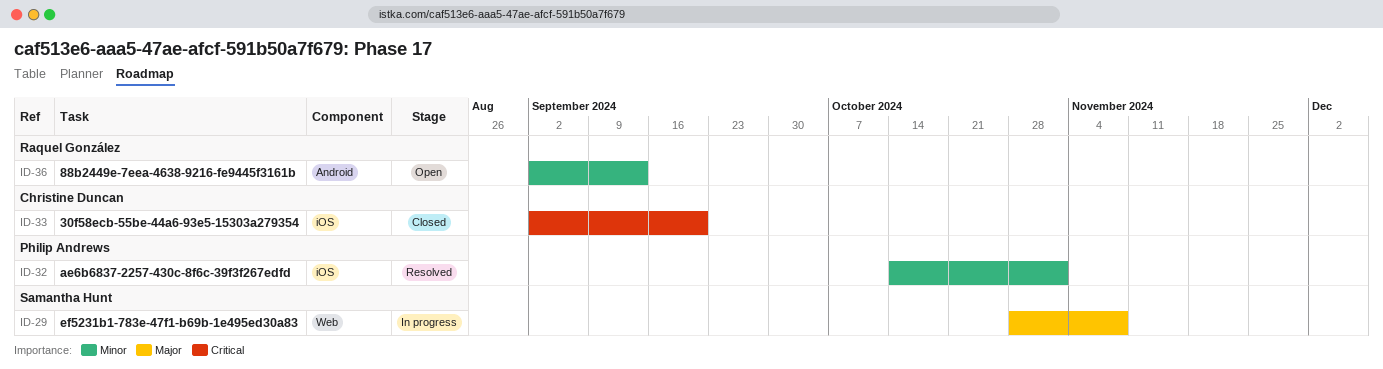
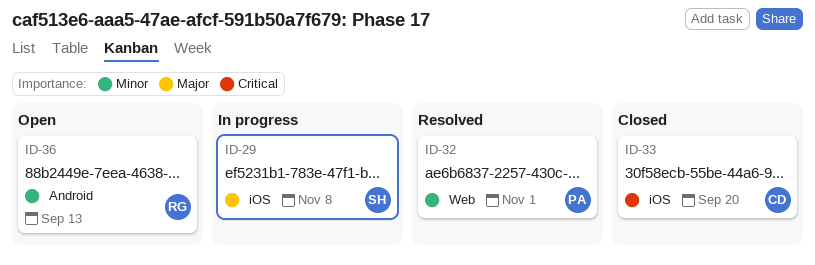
ID-29, label: Web -> iOS
ID-32, label: iOS -> Web

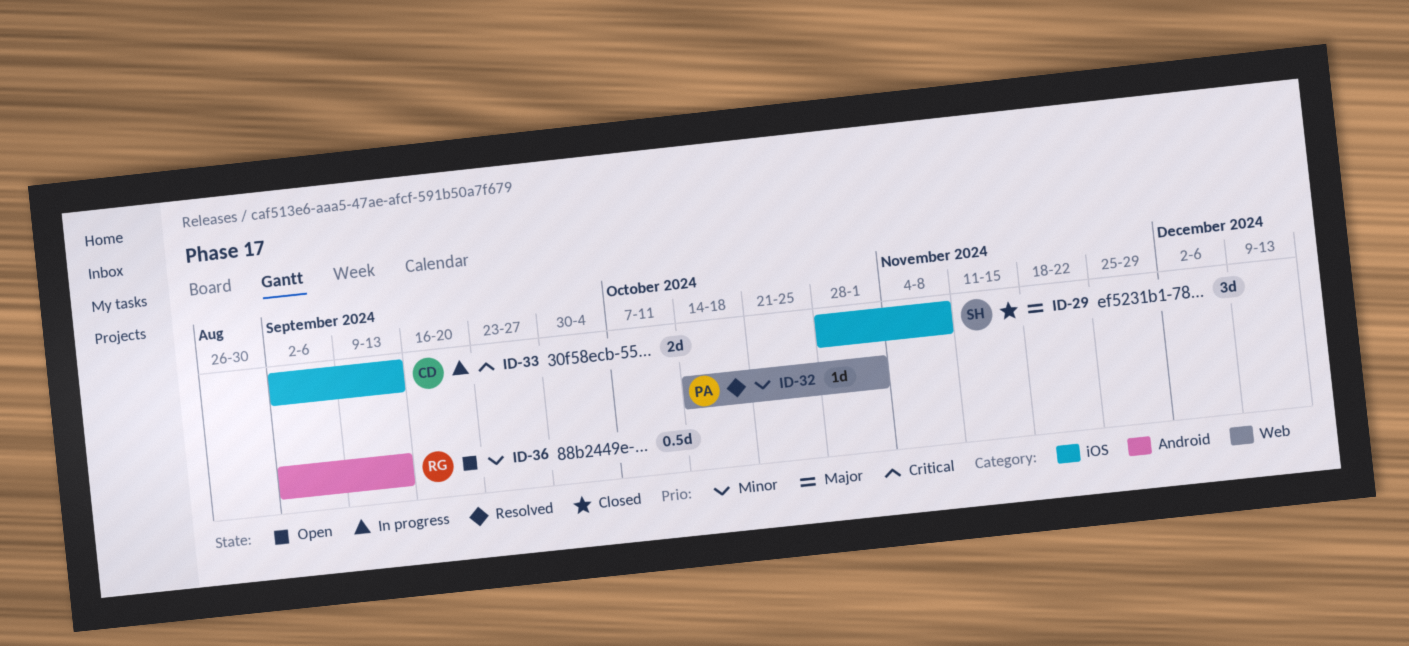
ID-29, status: In progress -> Closed
ID-33, status: Closed -> In progress
ID-33, due: Sep 20 -> Sep 13

